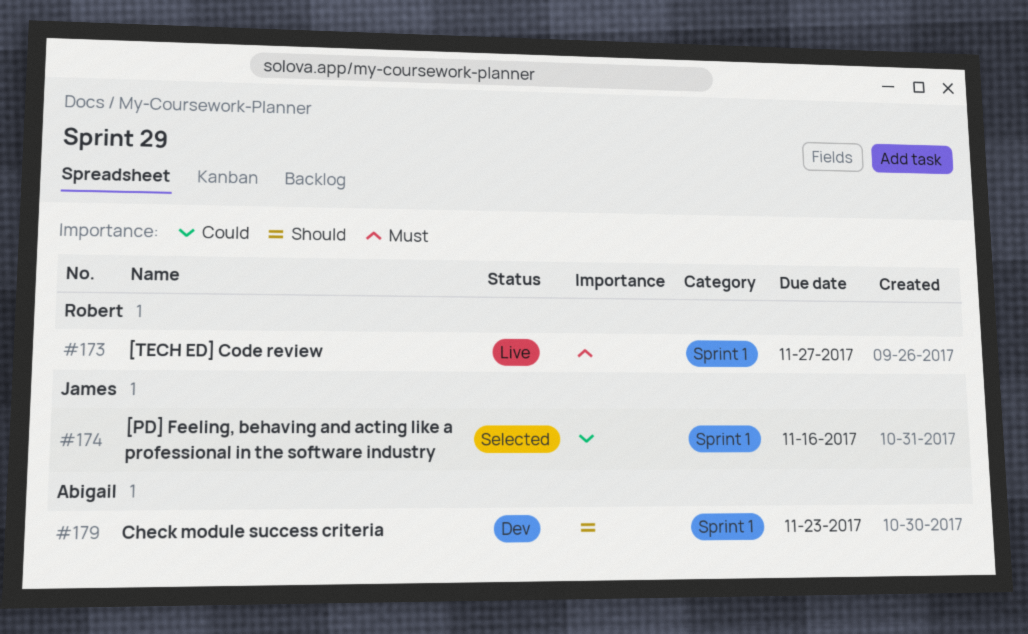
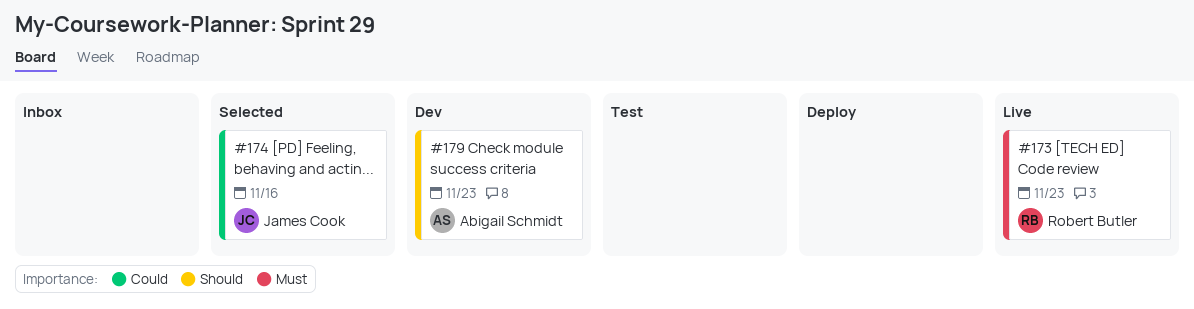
#173, due: Nov 27 -> Nov 23

